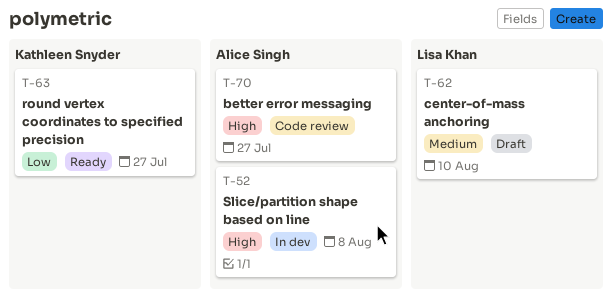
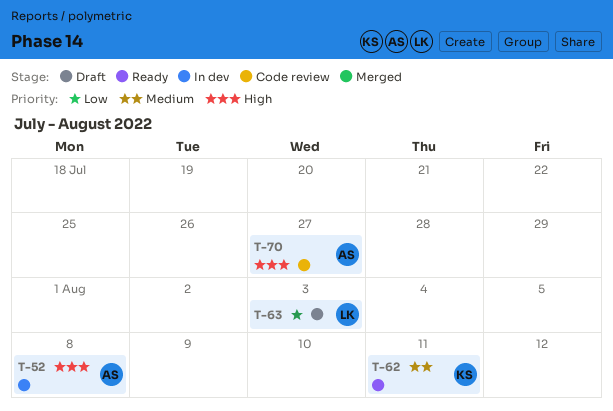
T-62, status: Draft -> Ready
T-62, owner: Lisa Khan -> Kathleen Snyder
T-62, due: Aug 10 -> Aug 11
T-63, status: Ready -> Draft
T-63, owner: Kathleen Snyder -> Lisa Khan
T-63, due: Jul 27 -> Aug 3

